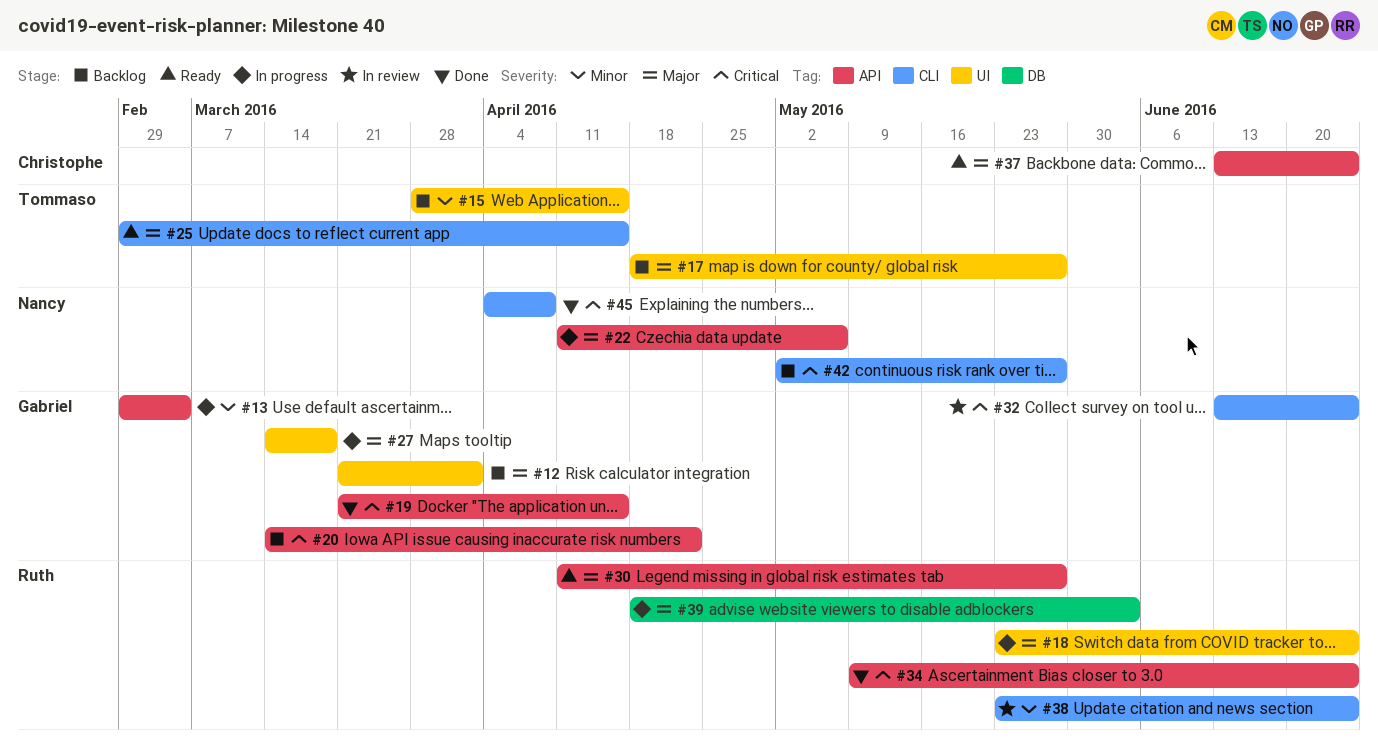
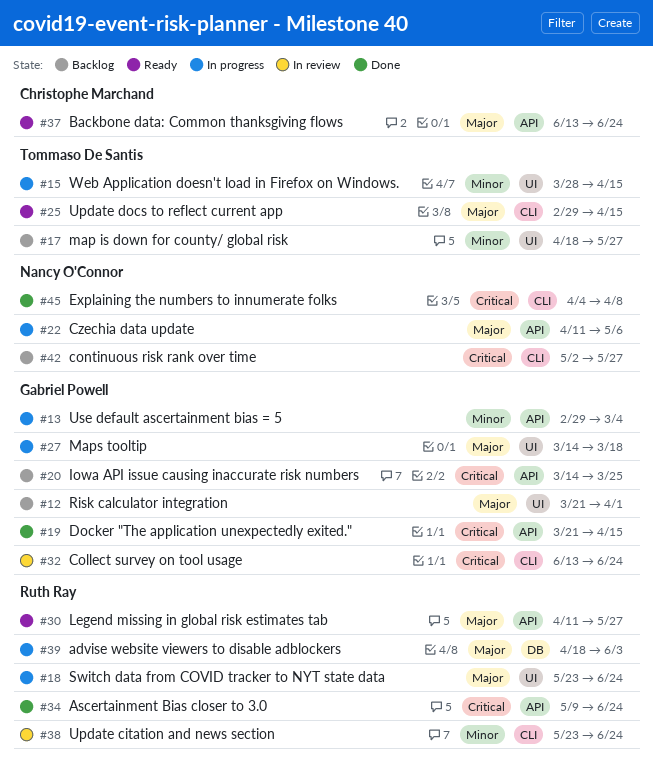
#15, status: Backlog -> In progress
#17, priority: Major -> Minor
#20, due: Apr 22 -> Mar 25

